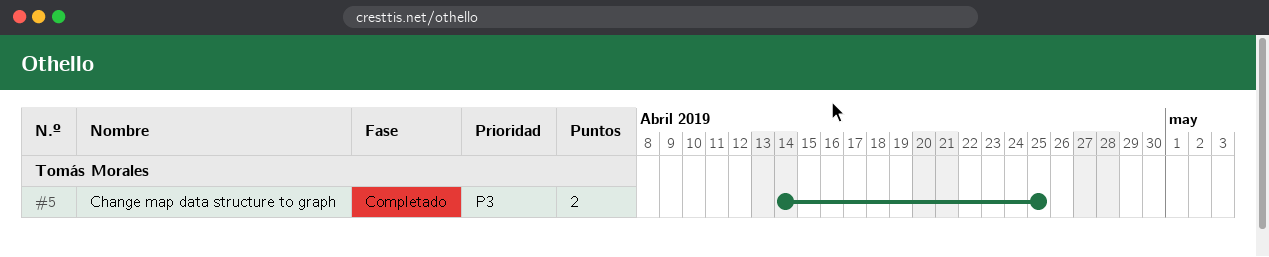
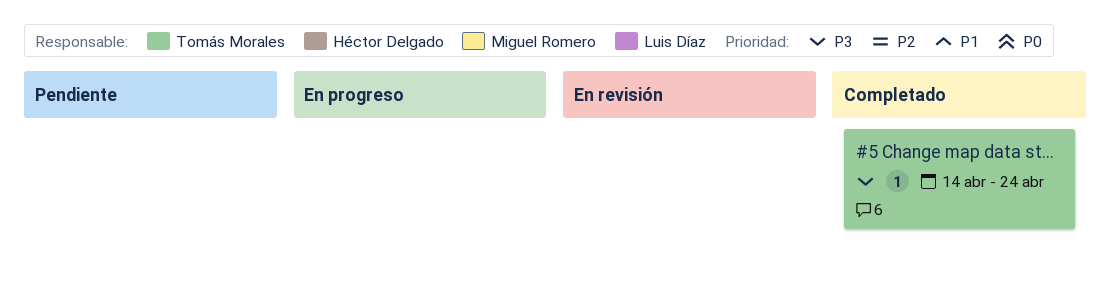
#5, estimate: 2 -> 1
#5, due: Apr 25 -> Apr 24

